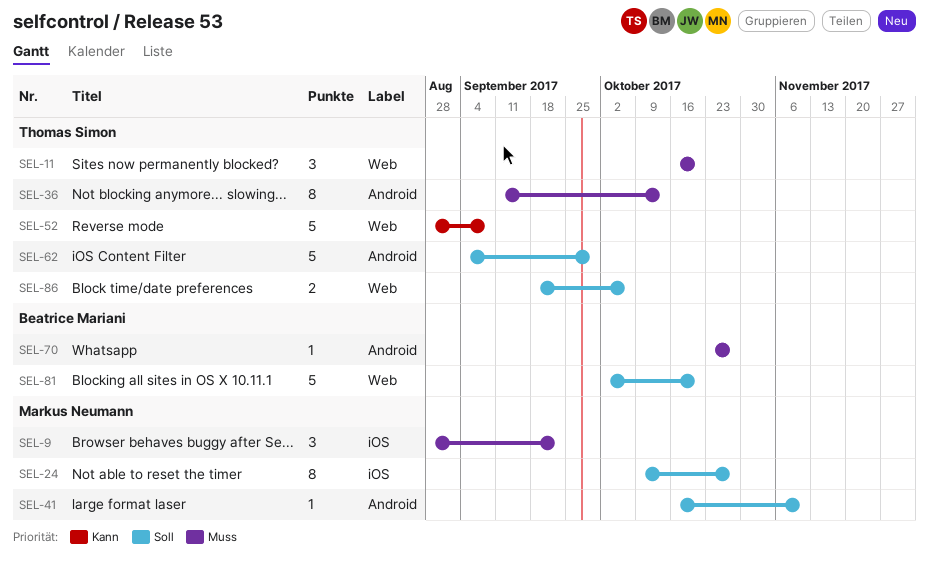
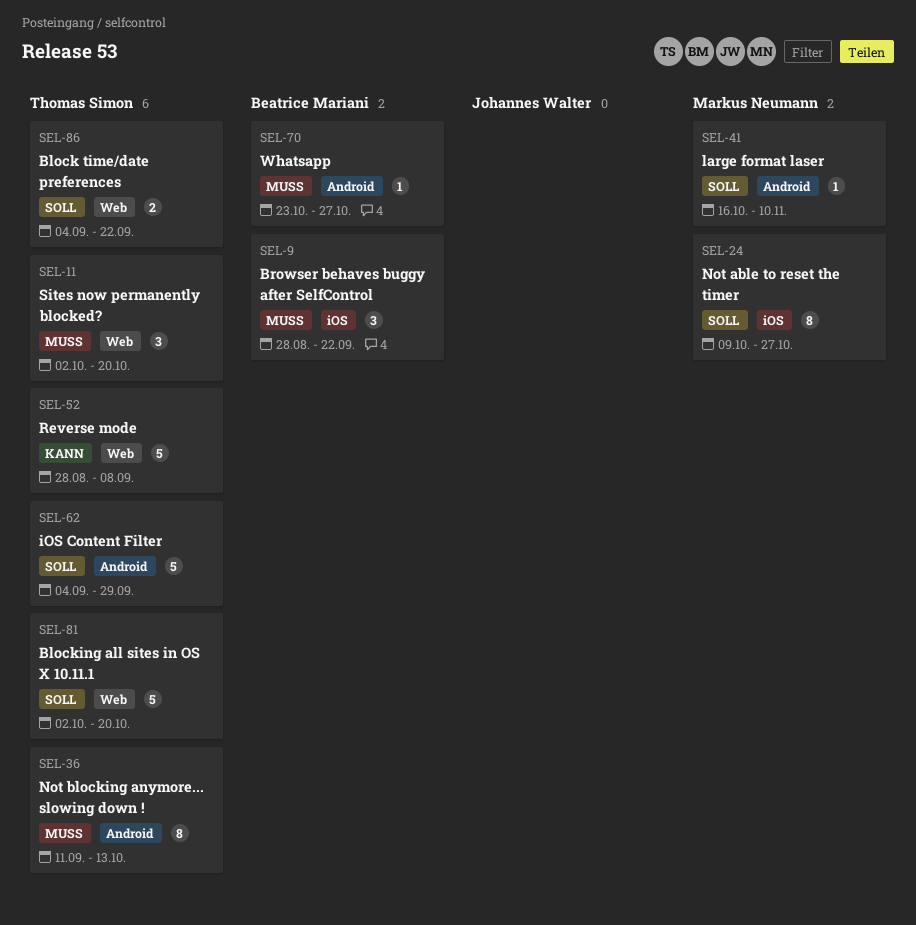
SEL-9, owner: Markus Neumann -> Beatrice Mariani
SEL-11, start: Oct 16 -> Oct 2
SEL-81, owner: Beatrice Mariani -> Thomas Simon
SEL-86, start: Sep 18 -> Sep 4
SEL-86, due: Oct 6 -> Sep 22

